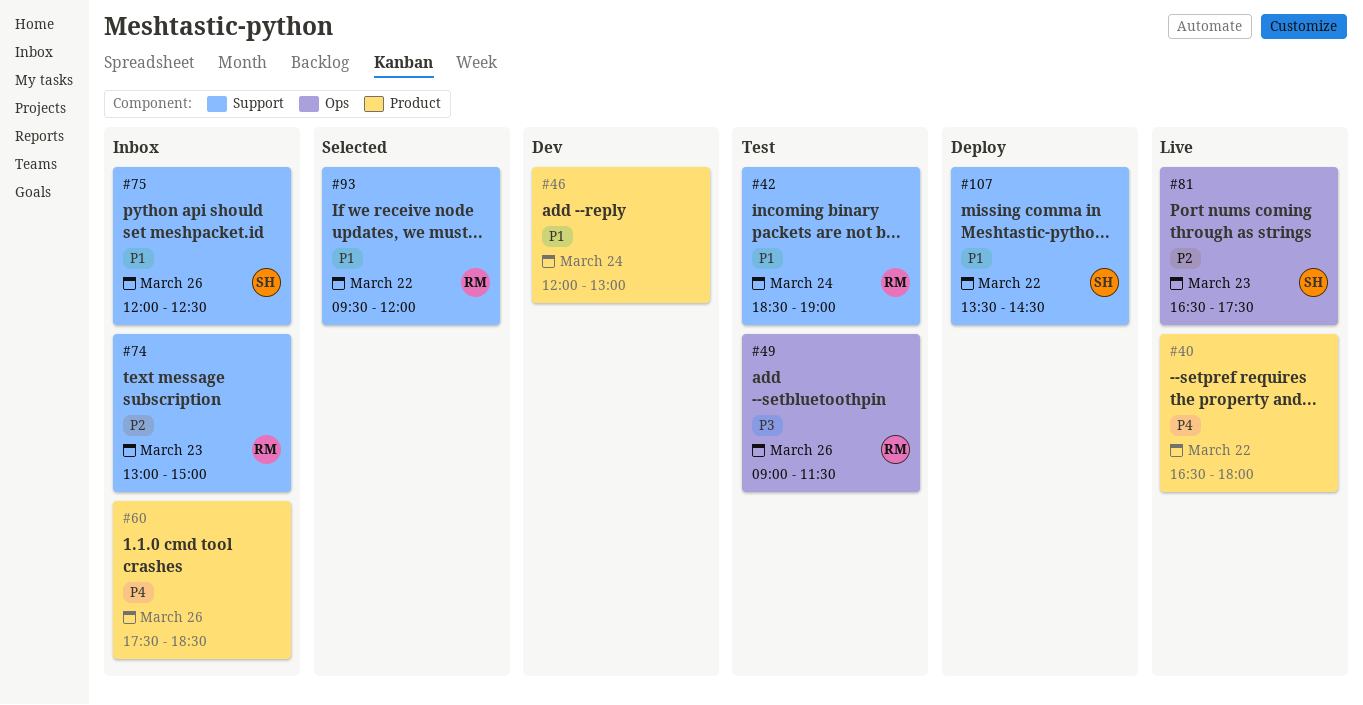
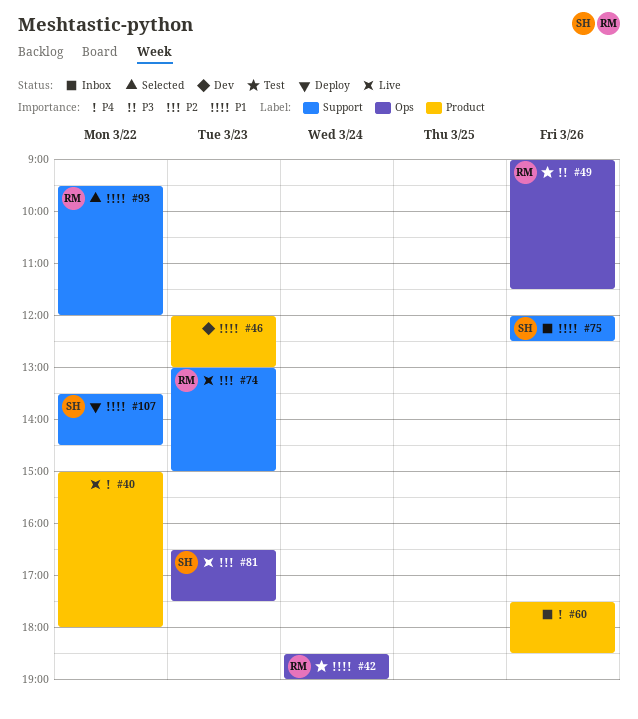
#40, begins: 16:30 -> 15:00
#42, label: Support -> Ops
#46, day: Mar 24 -> Mar 23
#74, status: Inbox -> Live

